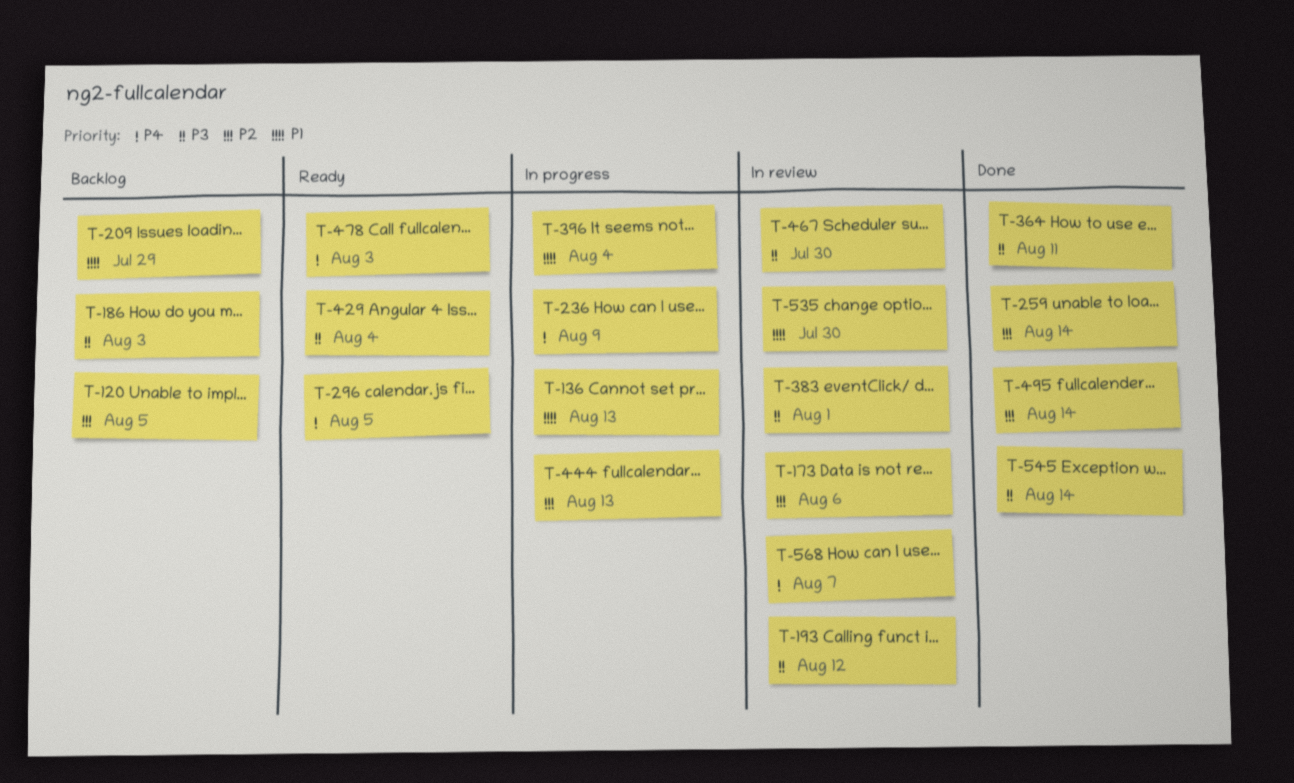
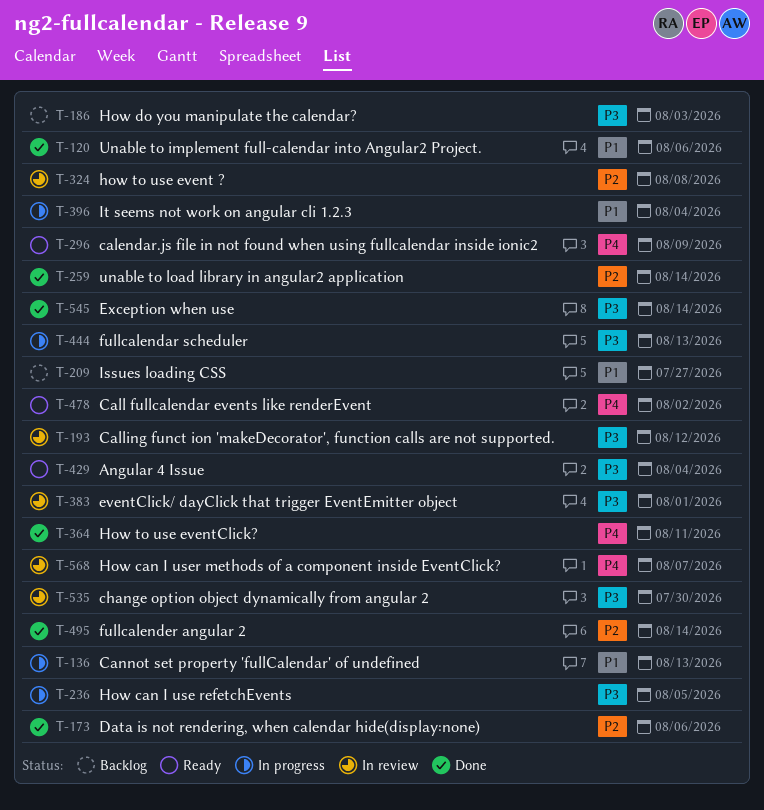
T-120, status: Backlog -> Done
T-120, priority: P2 -> P1
T-120, due: Aug 5 -> Aug 6
T-173, status: In review -> Done
T-209, due: Jul 29 -> Jul 27
T-236, priority: P4 -> P3
T-236, due: Aug 9 -> Aug 5
T-296, due: Aug 5 -> Aug 9
T-324: none -> present
T-364, priority: P3 -> P4
T-444, priority: P2 -> P3
T-467: present -> none
T-478, due: Aug 3 -> Aug 2
T-535, priority: P1 -> P3

